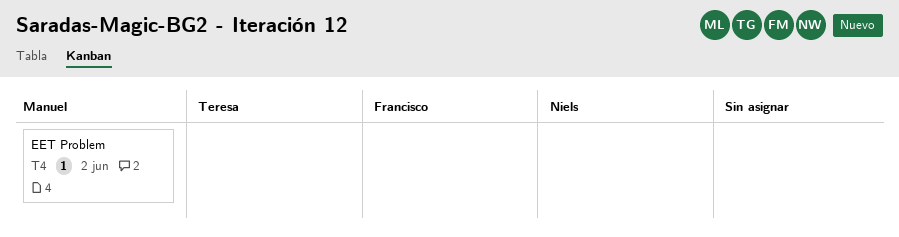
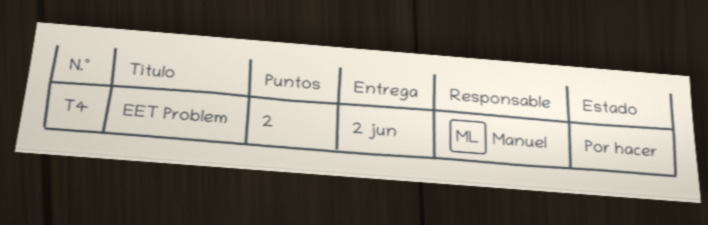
T4, estimate: 1 -> 2

